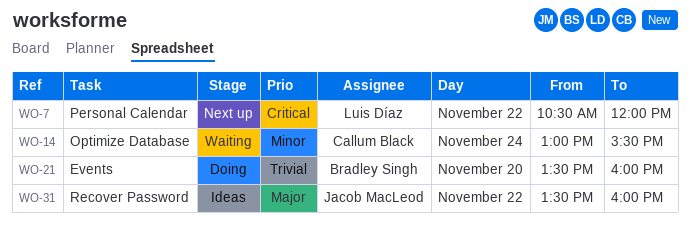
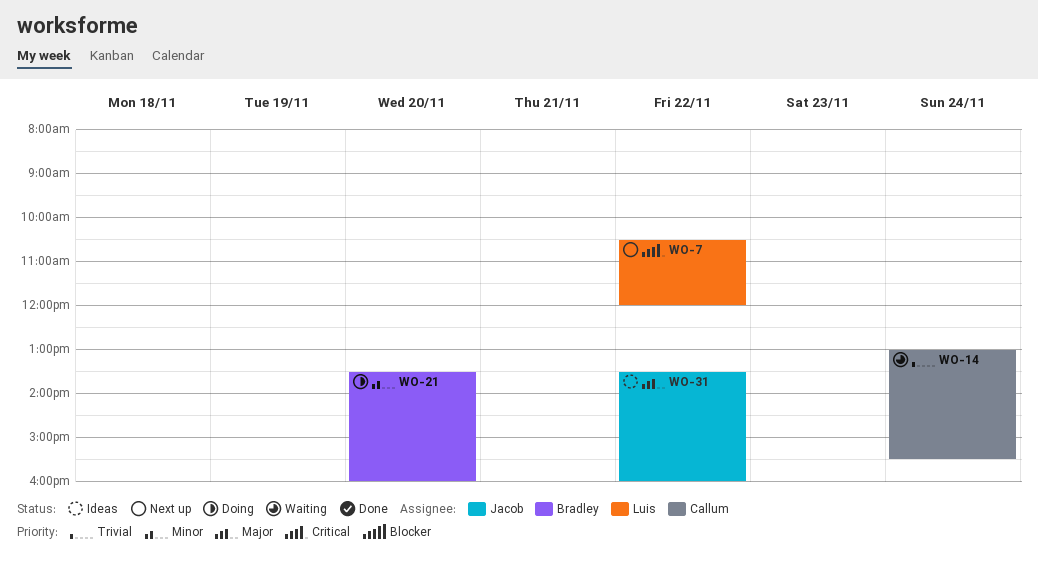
WO-14, priority: Minor -> Trivial
WO-21, priority: Trivial -> Minor

